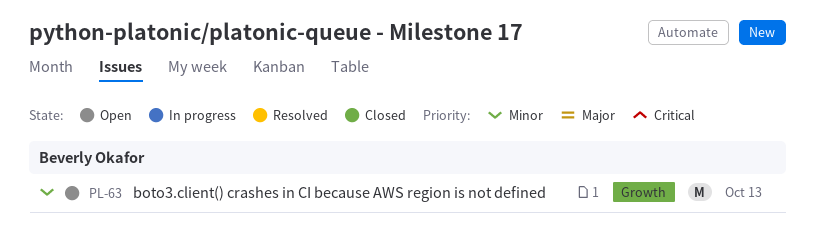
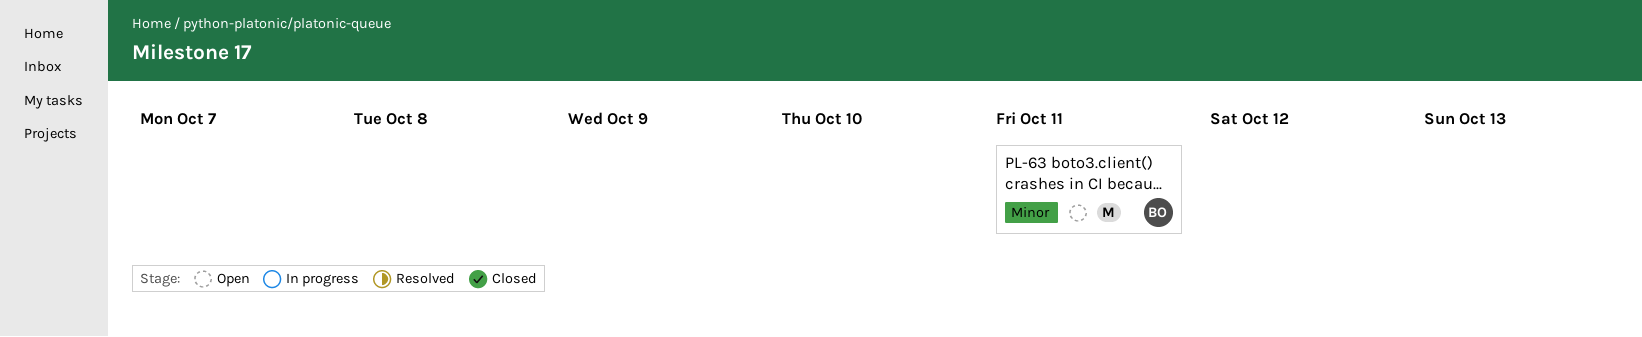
PL-63, due: Oct 13 -> Oct 11

